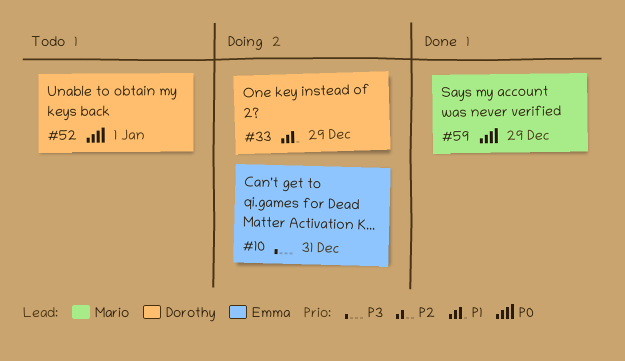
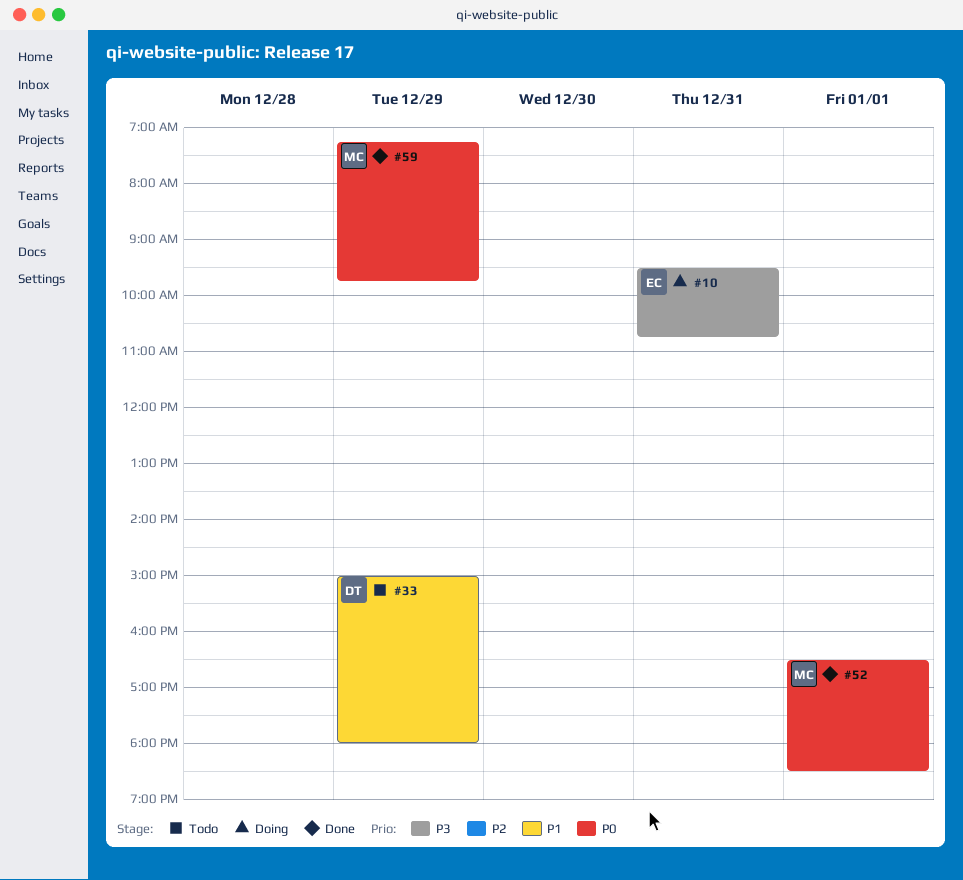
#33, status: Doing -> Todo
#52, status: Todo -> Done
#52, owner: Dorothy -> Mario

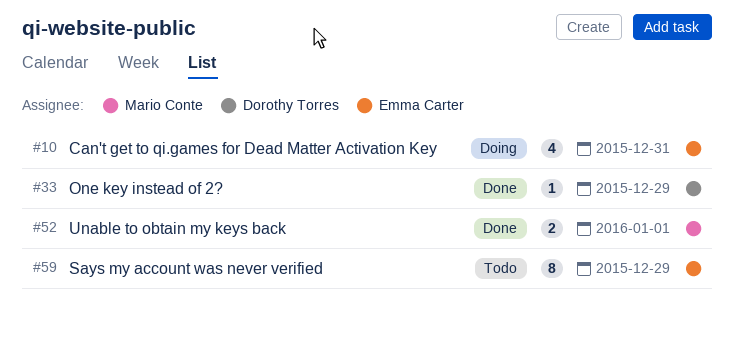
#33, status: Todo -> Done
#59, status: Done -> Todo
#59, owner: Mario Conte -> Emma Carter

